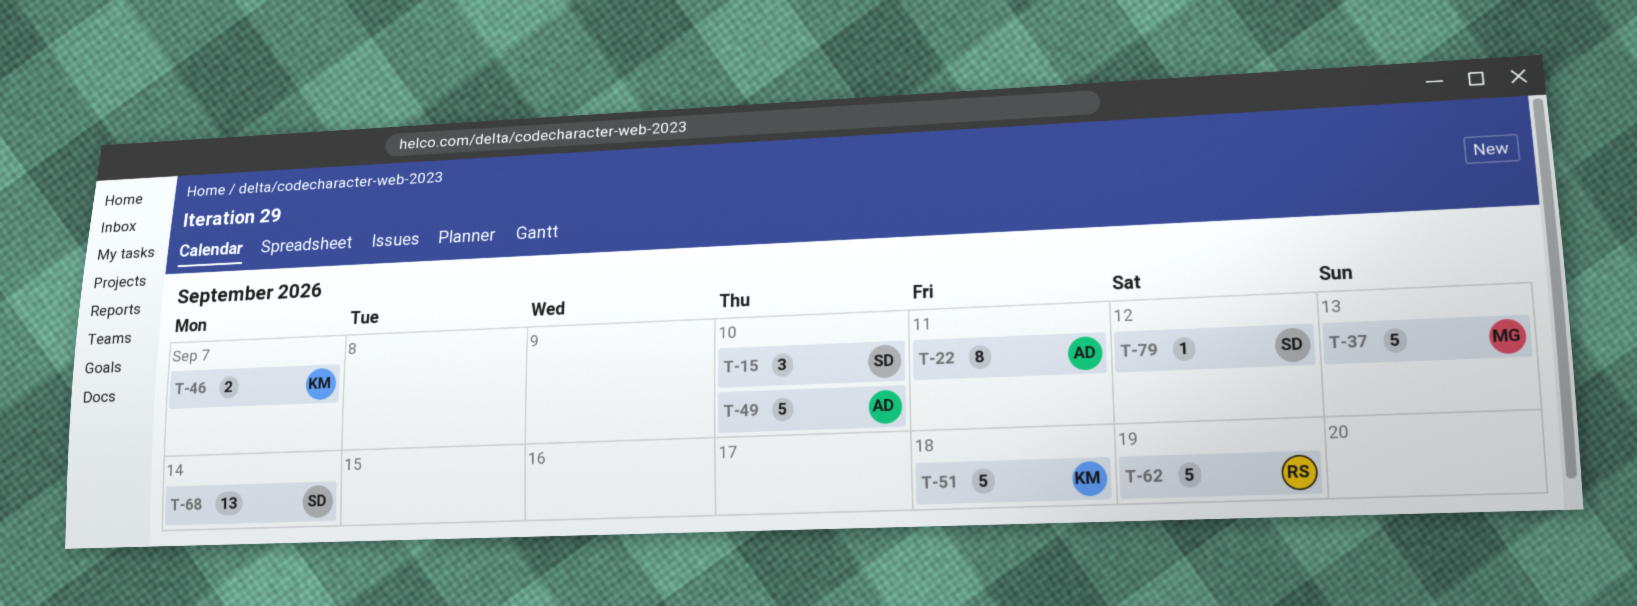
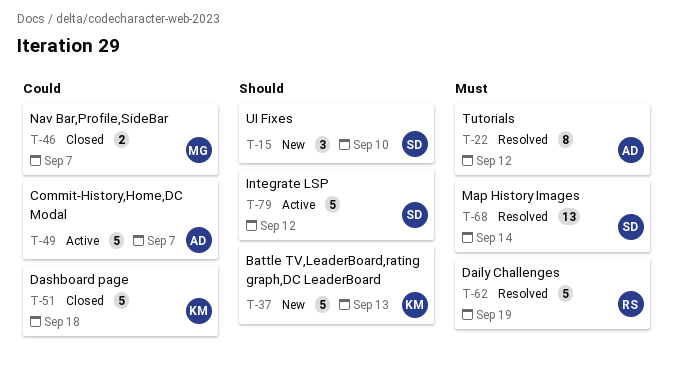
T-22, due: Sep 11 -> Sep 12
T-37, owner: MG -> KM
T-46, owner: KM -> MG
T-49, due: Sep 10 -> Sep 7
T-79, estimate: 1 -> 5

